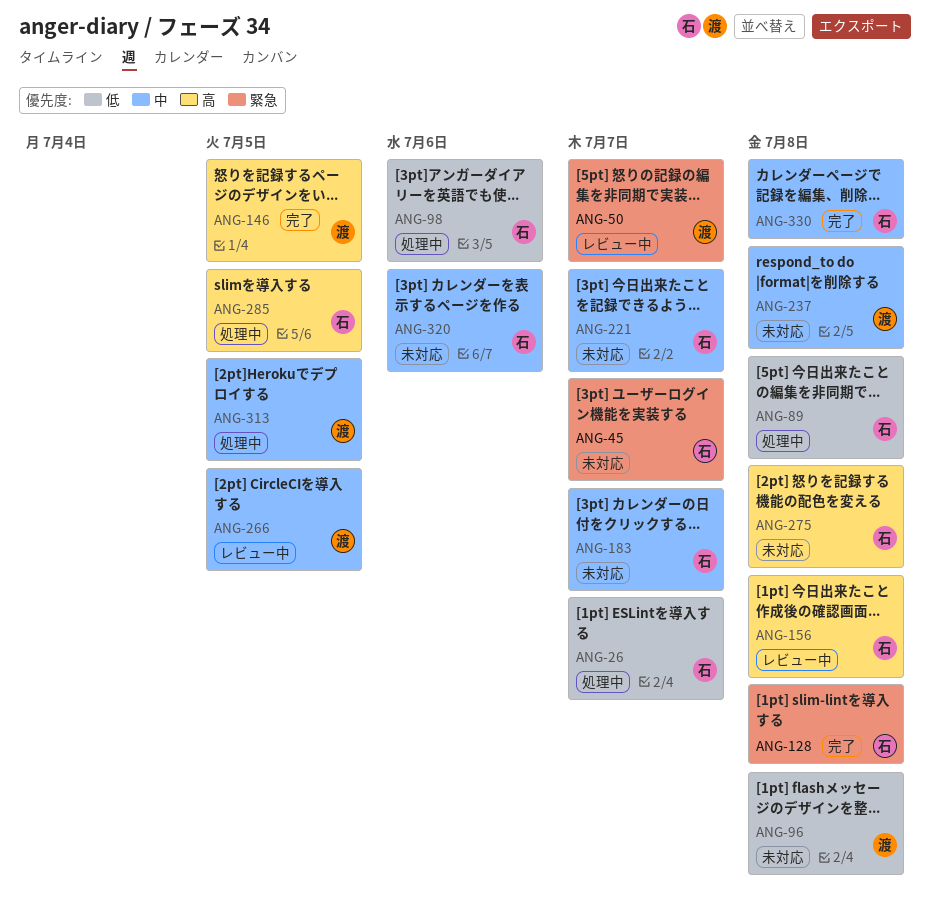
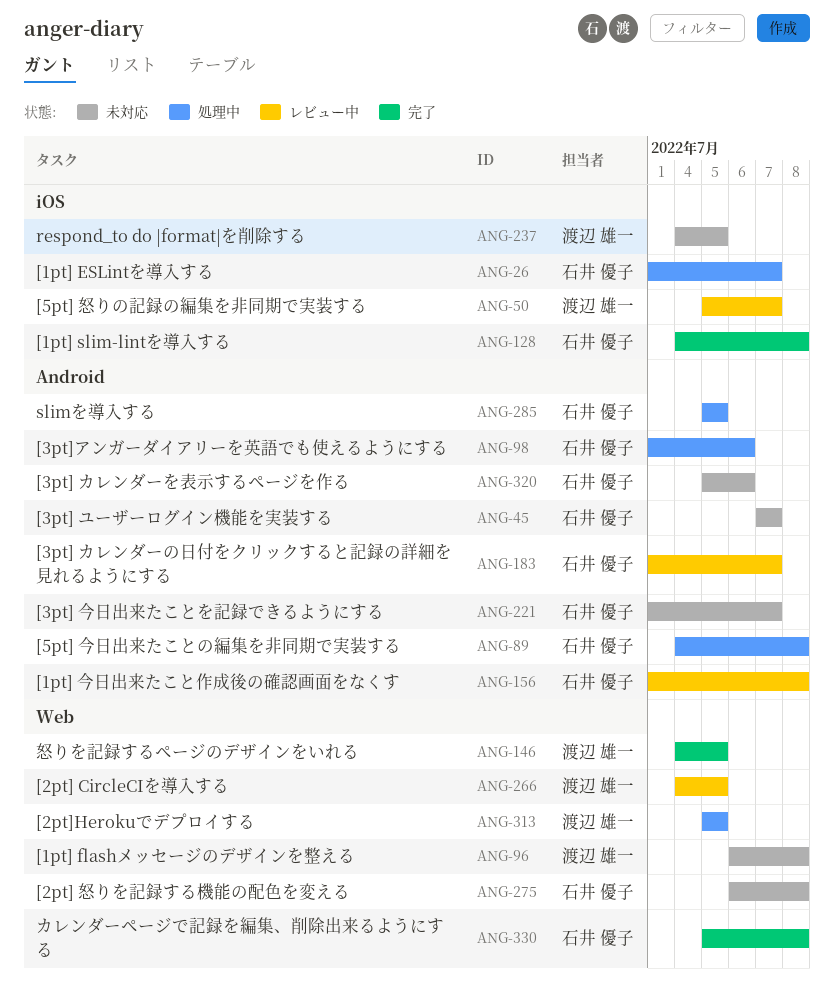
ANG-183, status: 未対応 -> レビュー中
ANG-237, due: Jul 8 -> Jul 5

